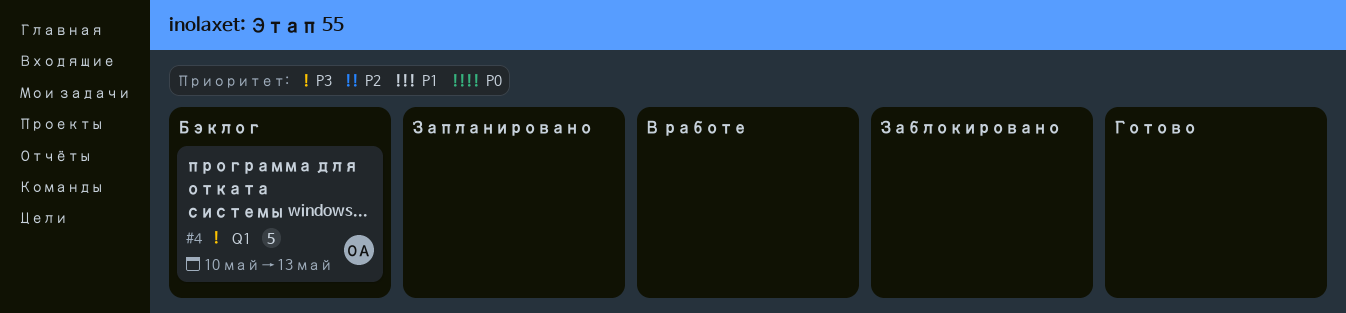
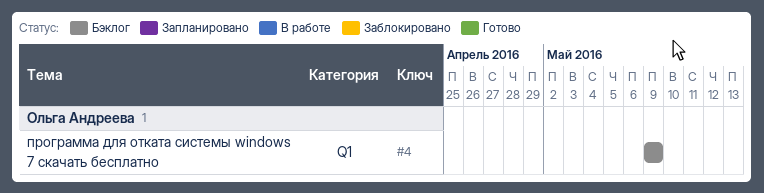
#4, start: May 10 -> May 9
#4, due: May 13 -> May 9

